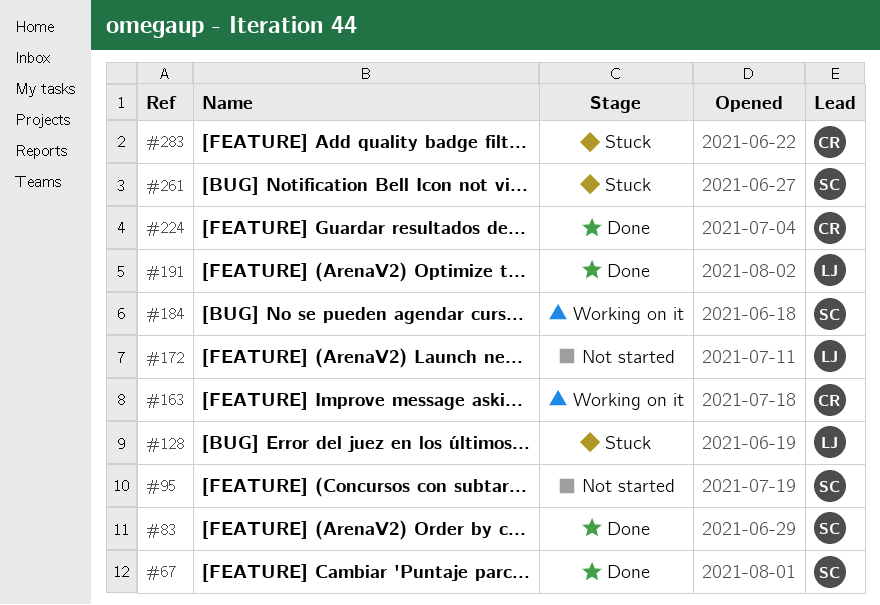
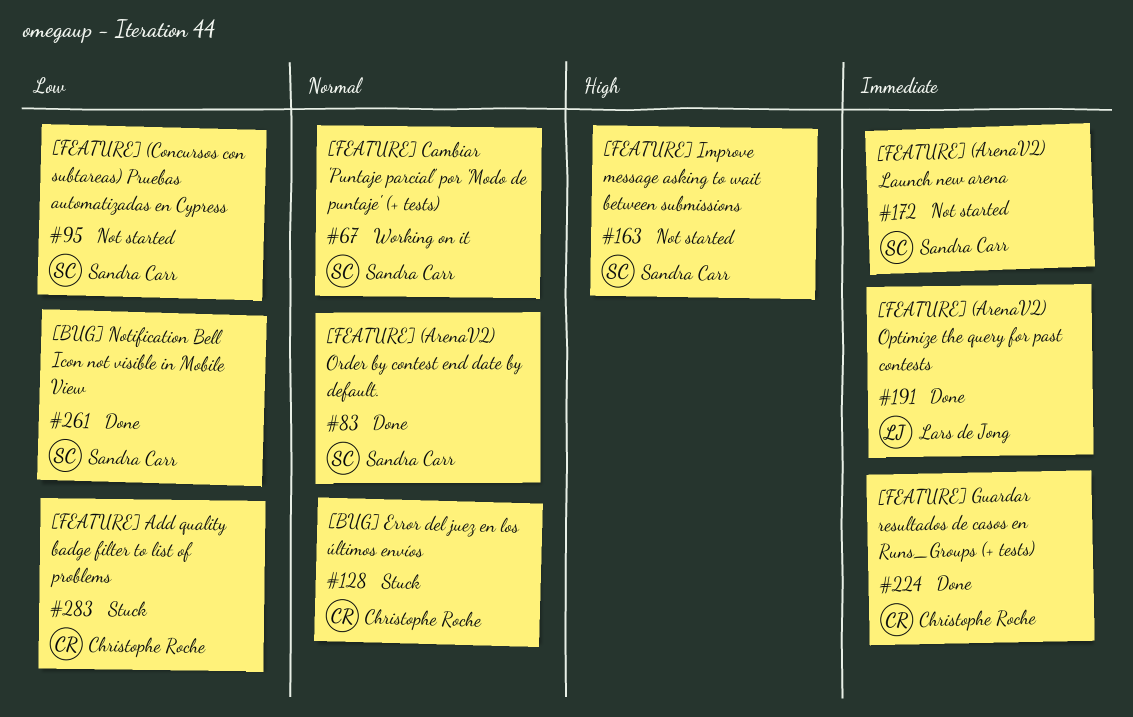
#67, status: Done -> Working on it
#128, owner: Lars de Jong -> Christophe Roche
#163, status: Working on it -> Not started
#163, owner: Christophe Roche -> Sandra Carr
#172, owner: Lars de Jong -> Sandra Carr
#184: present -> none
#261, status: Stuck -> Done

